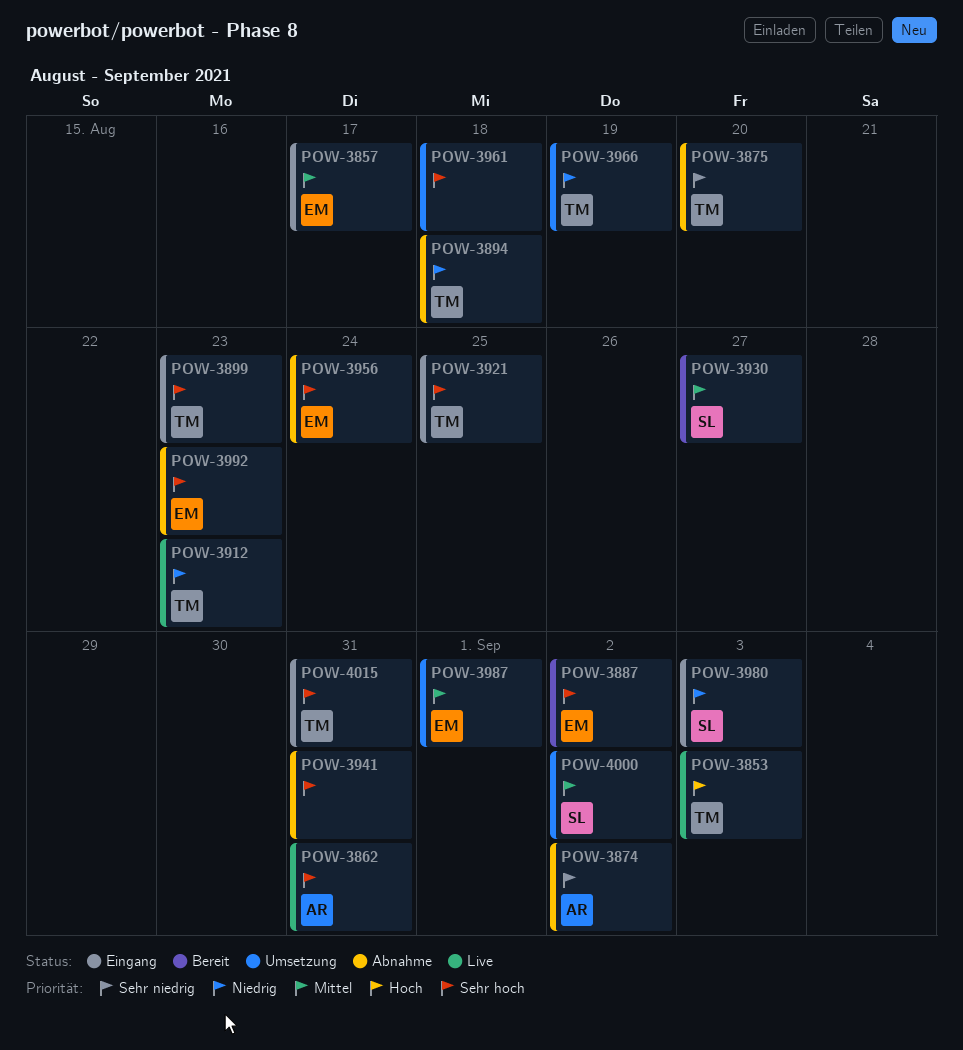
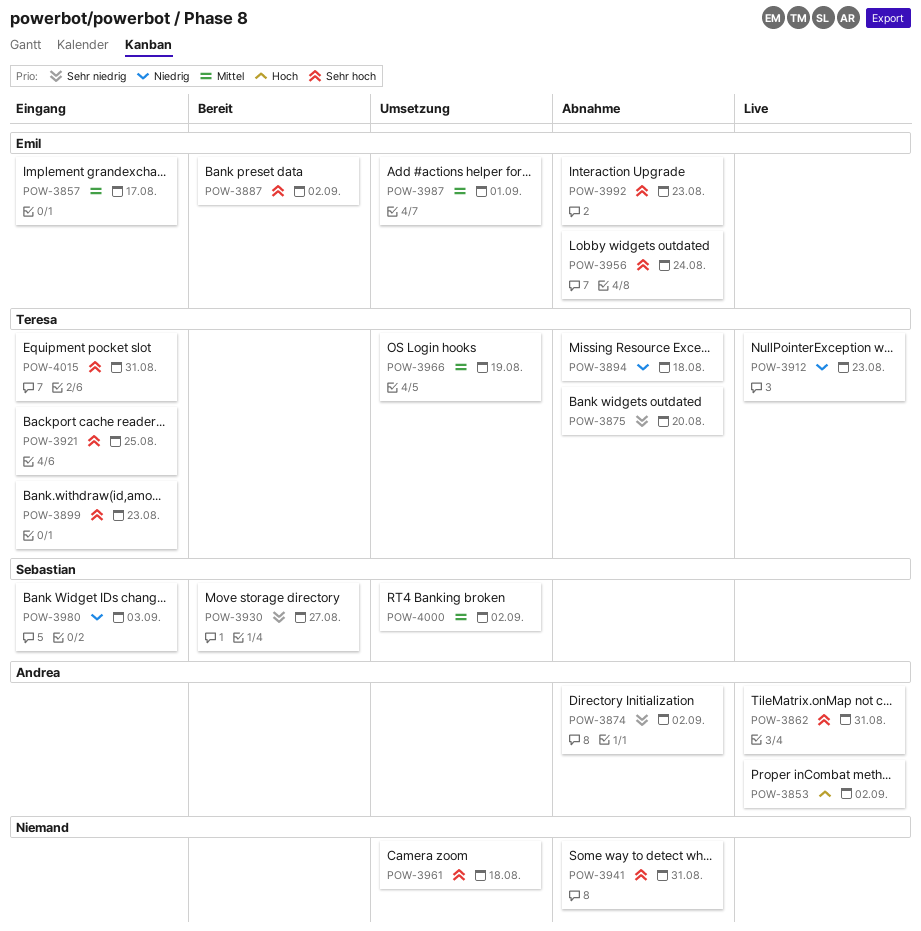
POW-3853, owner: Teresa -> Andrea
POW-3853, due: Sep 3 -> Sep 2
POW-3930, priority: Mittel -> Sehr niedrig
POW-3966, priority: Niedrig -> Mittel

